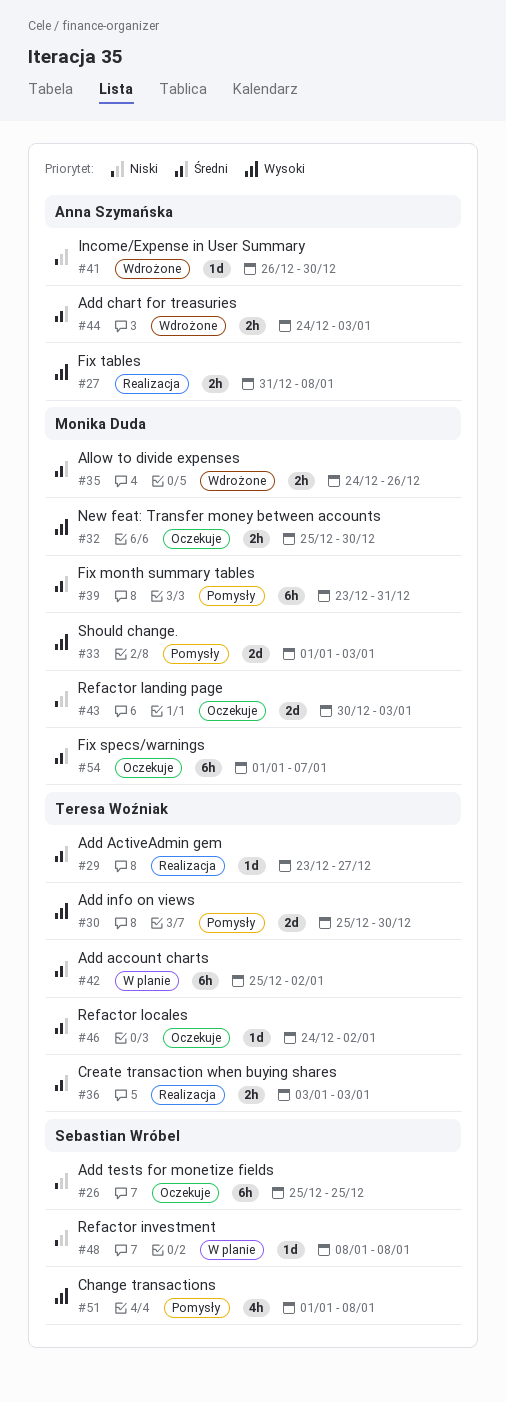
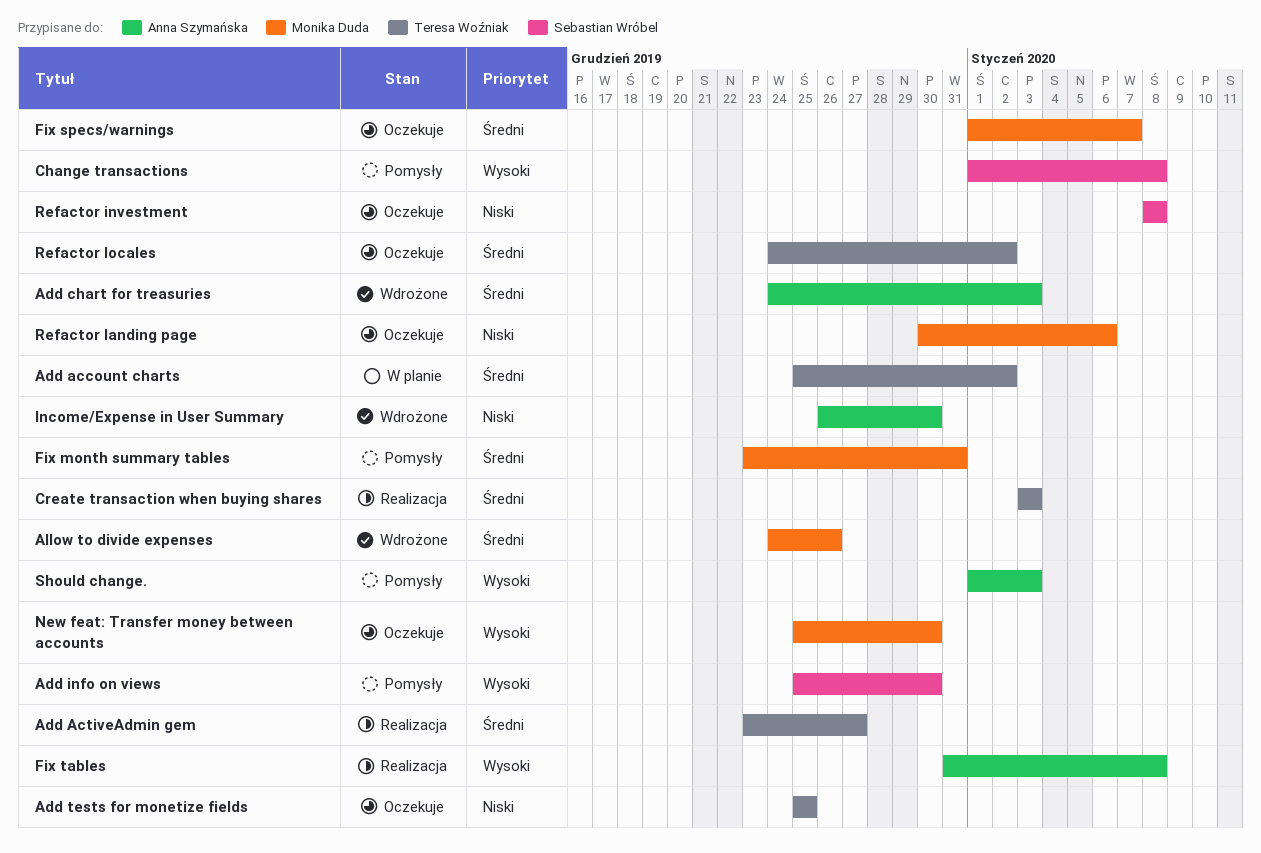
Add info on views, owner: Teresa Woźniak -> Sebastian Wróbel
Add tests for monetize fields, owner: Sebastian Wróbel -> Teresa Woźniak
Refactor investment, status: W planie -> Oczekuje
Refactor landing page, due: Jan 3 -> Jan 6
Should change., owner: Monika Duda -> Anna Szymańska

